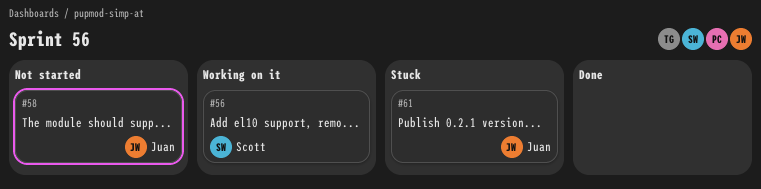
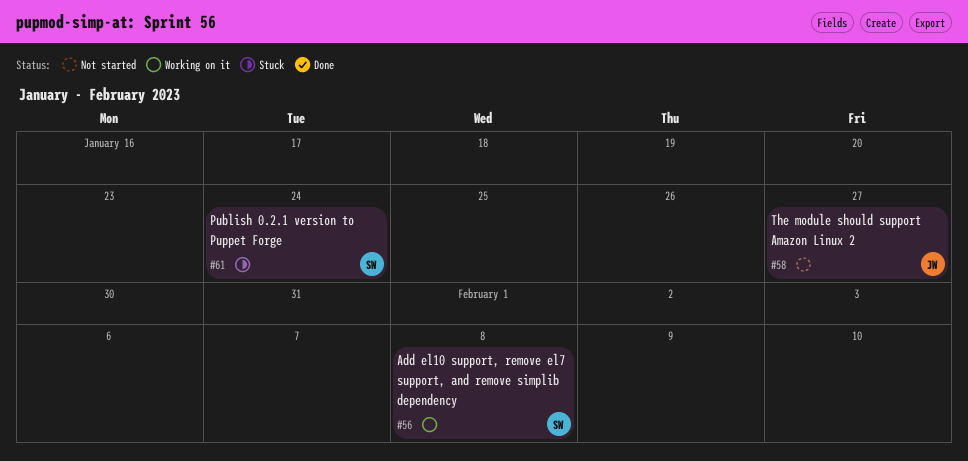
#61, owner: Juan -> Scott

